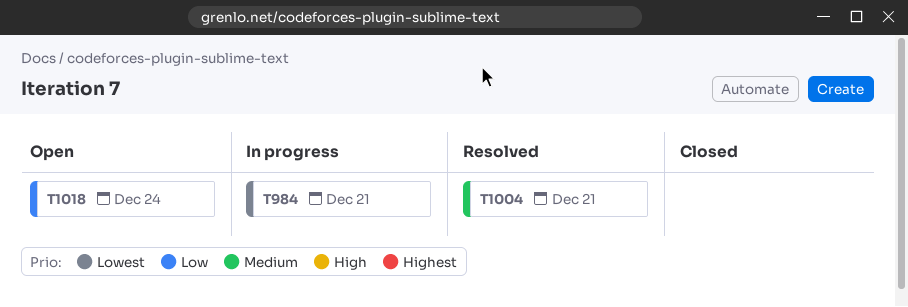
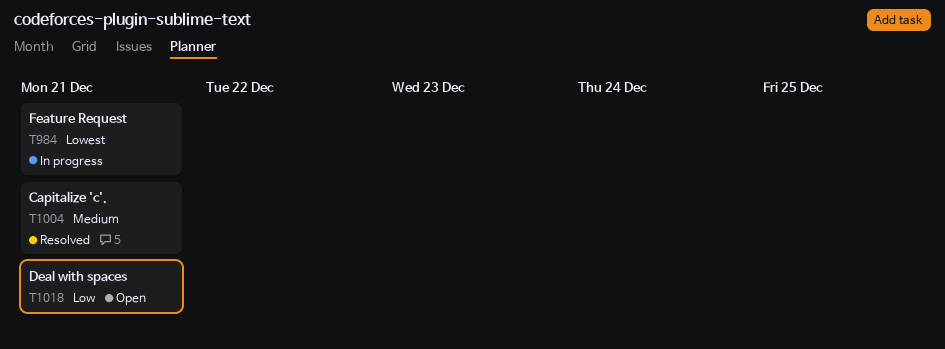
T1018, due: Dec 24 -> Dec 21

